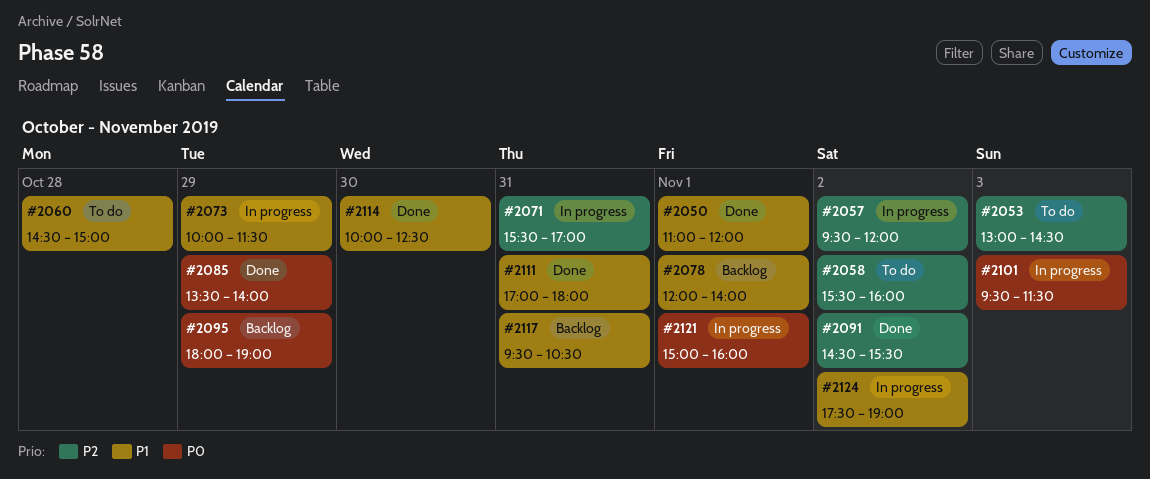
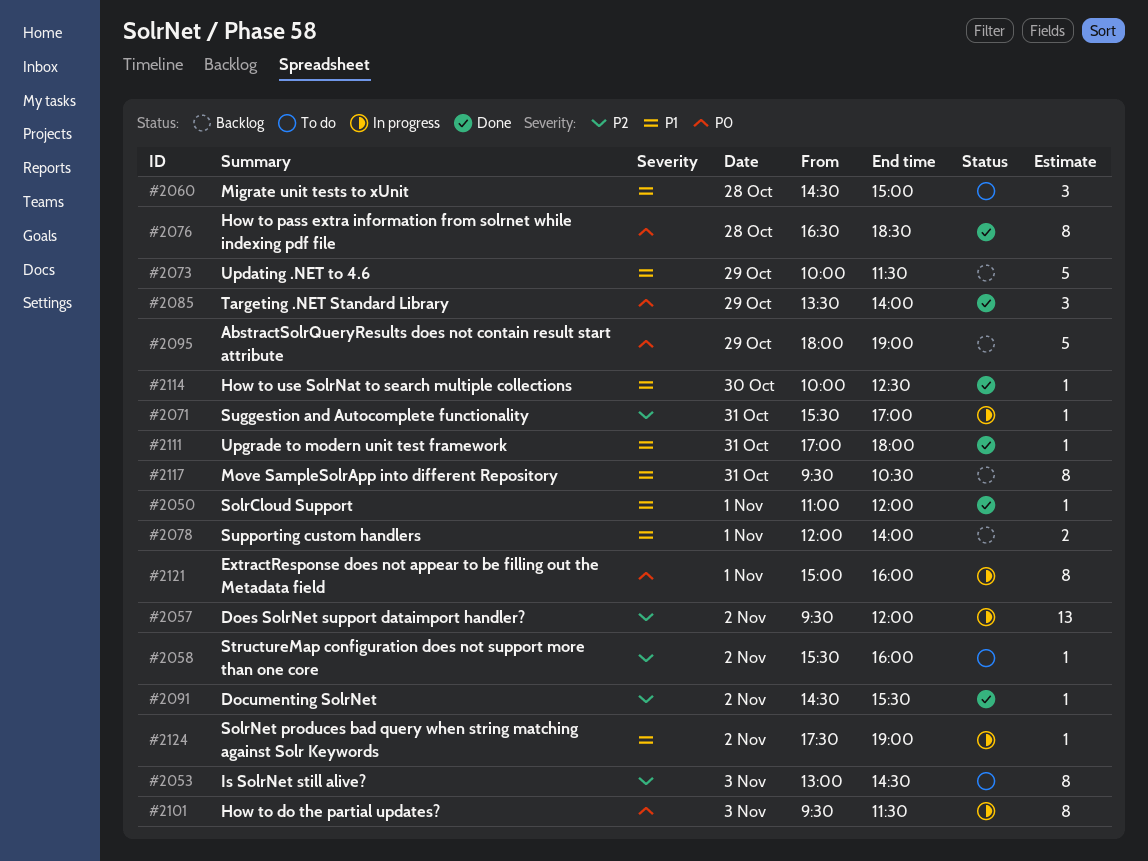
#2073, status: In progress -> Backlog
#2076: none -> present

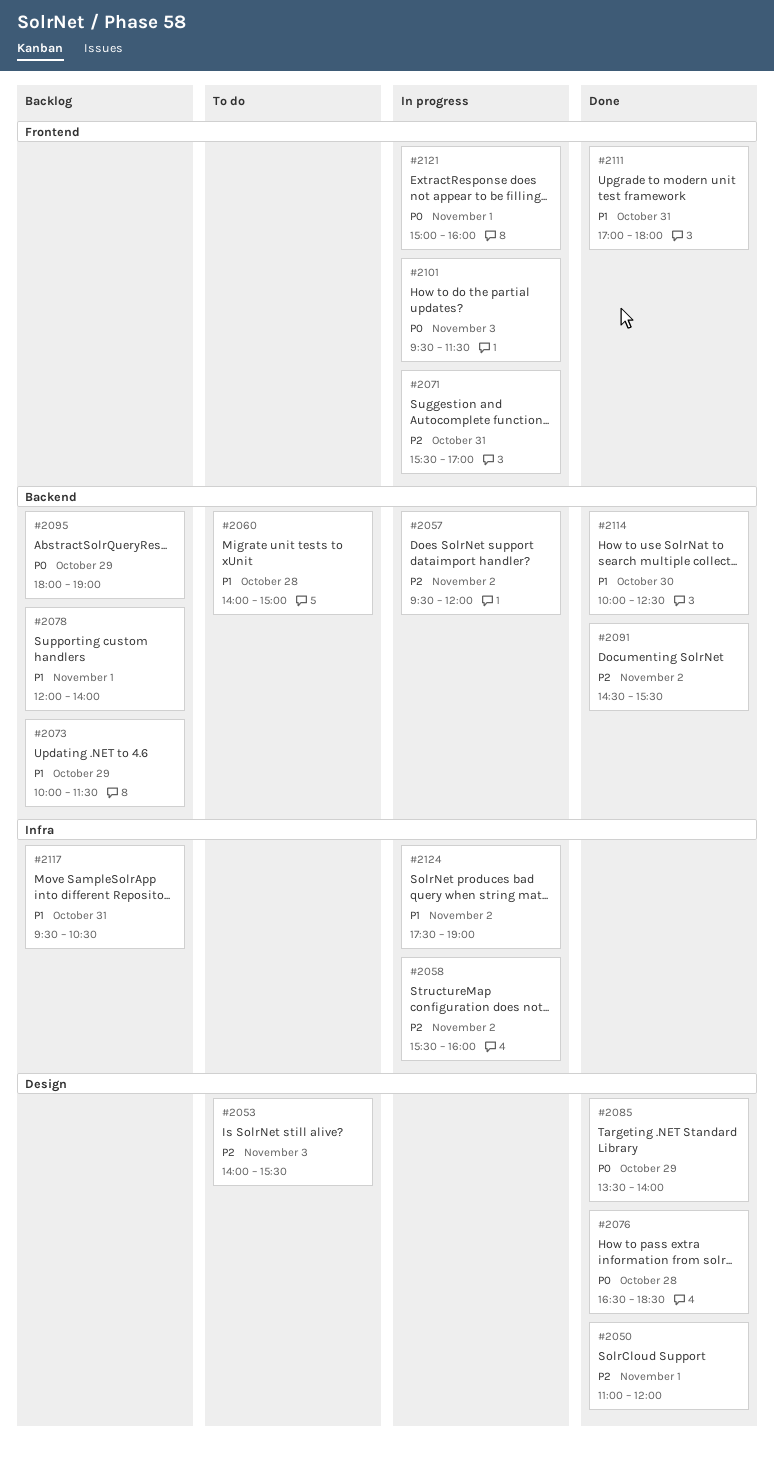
#2050, priority: P1 -> P2
#2053, begins: 13:00 -> 14:00
#2053, ends: 14:30 -> 15:30
#2058, status: To do -> In progress
#2060, begins: 14:30 -> 14:00

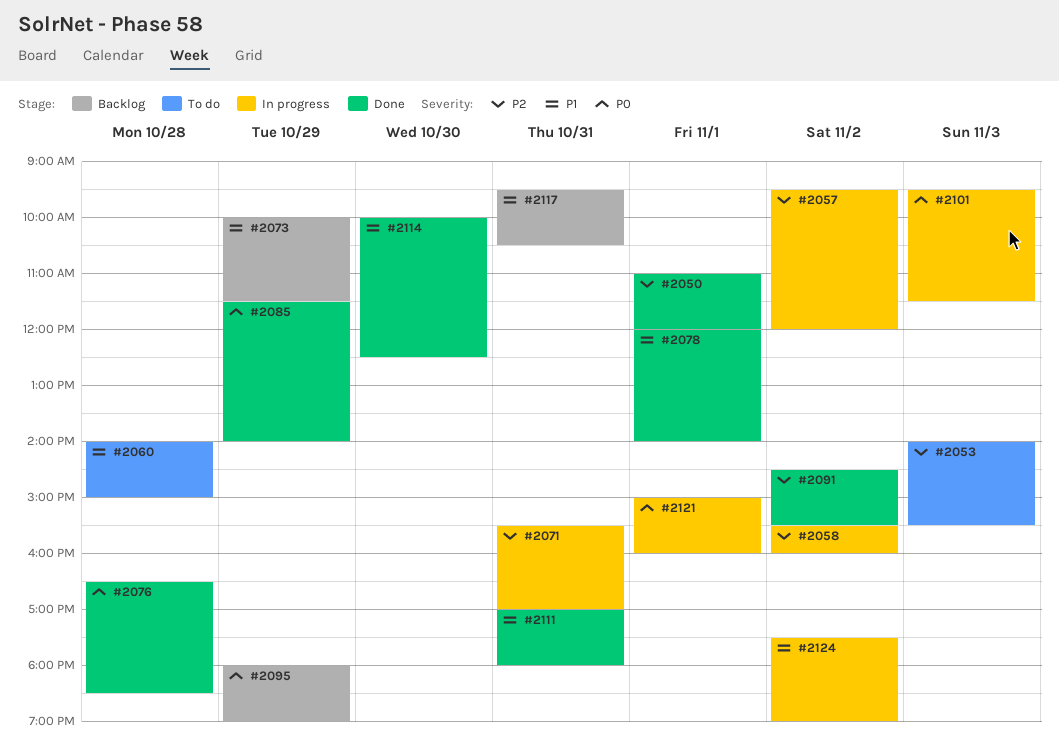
#2078, status: Backlog -> Done
#2085, begins: 13:30 -> 11:30

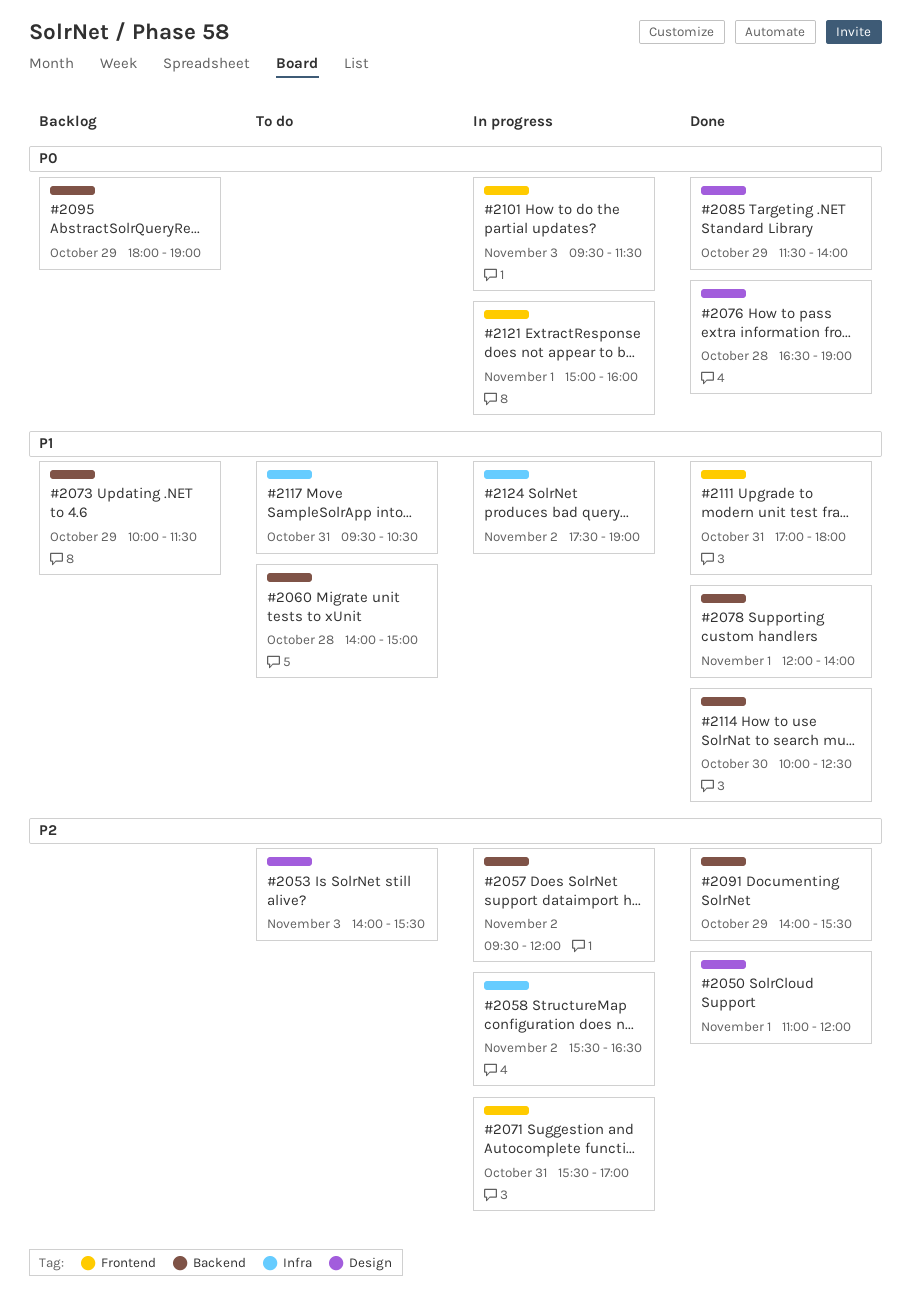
#2058, ends: 16:00 -> 16:30
#2076, ends: 18:30 -> 19:00
#2091, day: Nov 2 -> Oct 29
#2091, begins: 14:30 -> 14:00
#2117, status: Backlog -> To do

